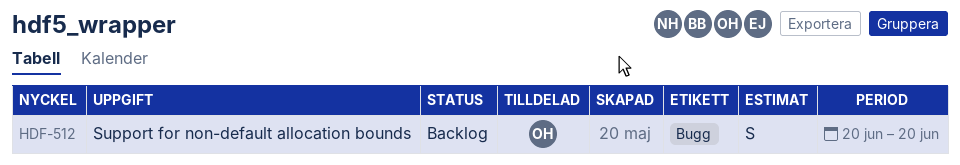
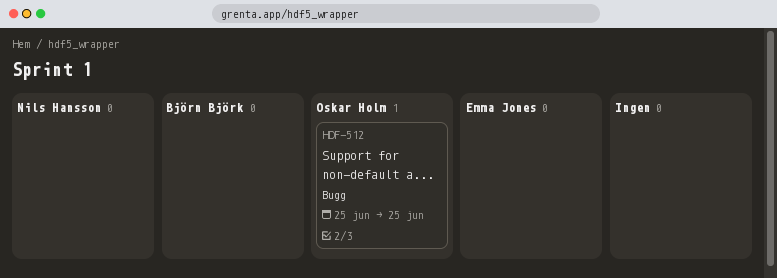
HDF-512, start: Jun 20 -> Jun 25
HDF-512, due: Jun 20 -> Jun 25

